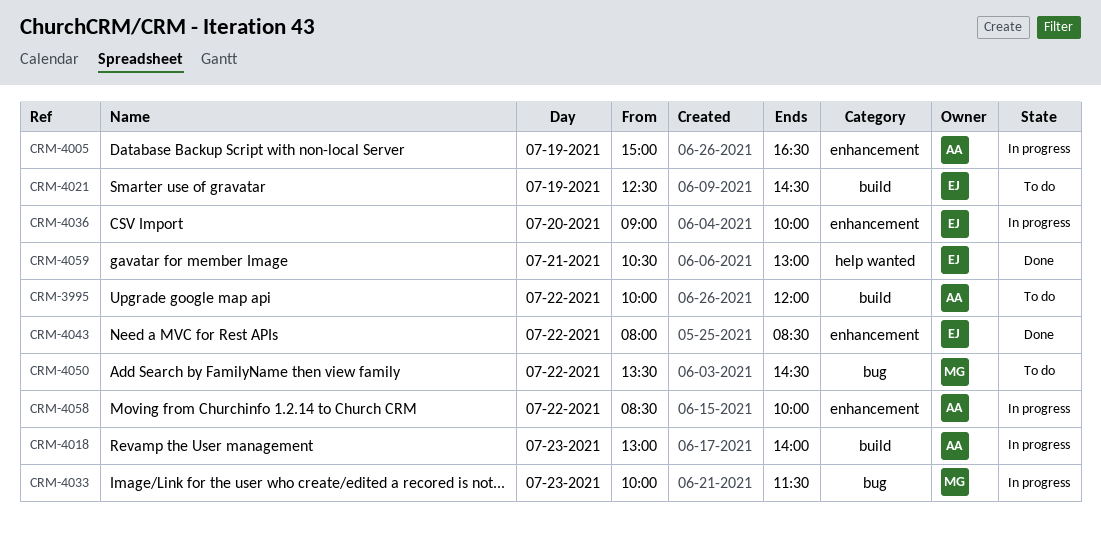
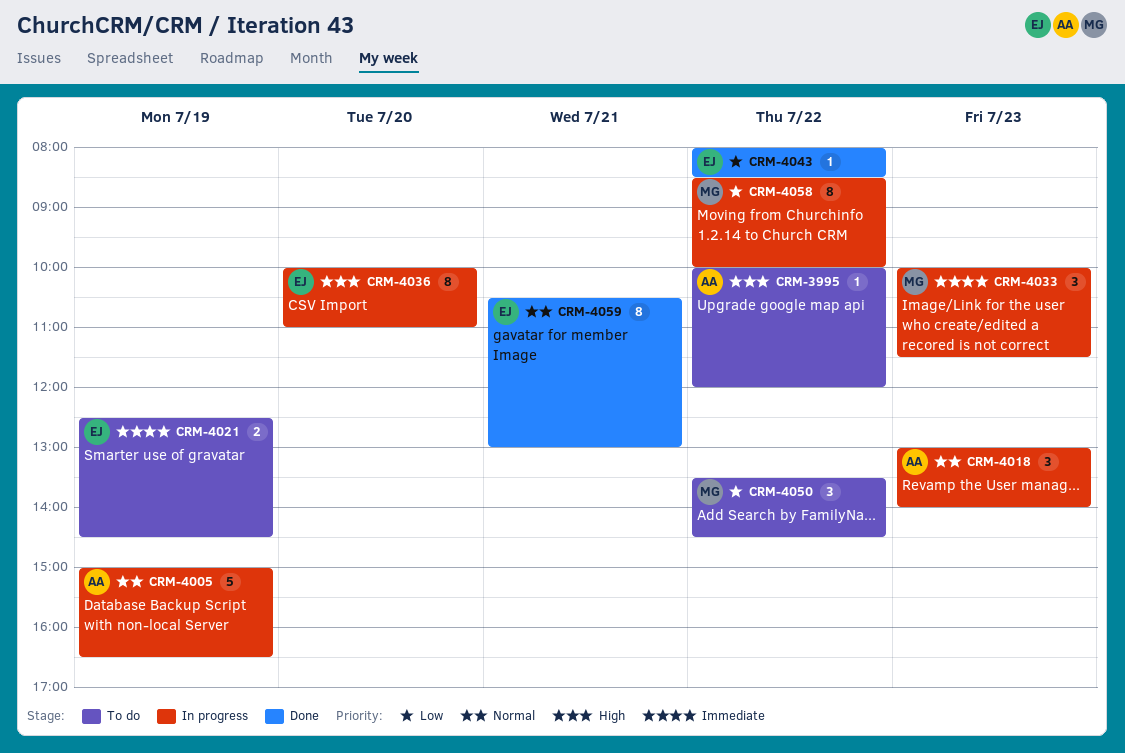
CRM-4036, begins: 09:00 -> 10:00
CRM-4036, ends: 10:00 -> 11:00
CRM-4058, owner: AA -> MG

